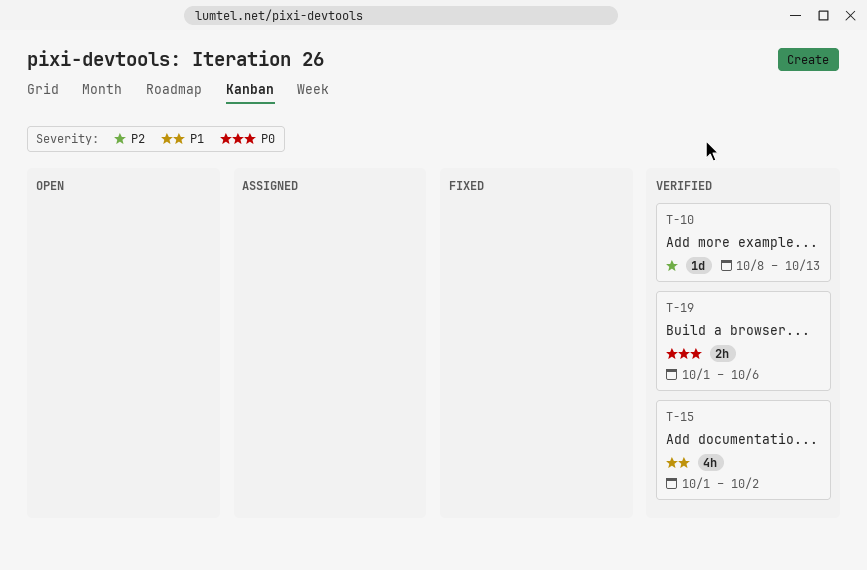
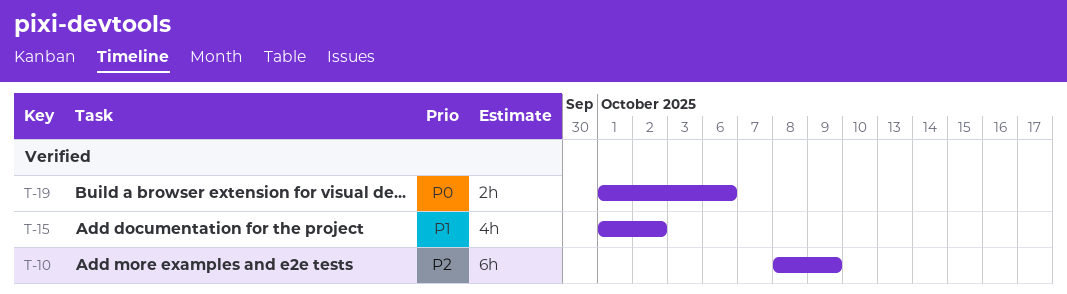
T-10, estimate: 1d -> 6h
T-10, due: Oct 13 -> Oct 9

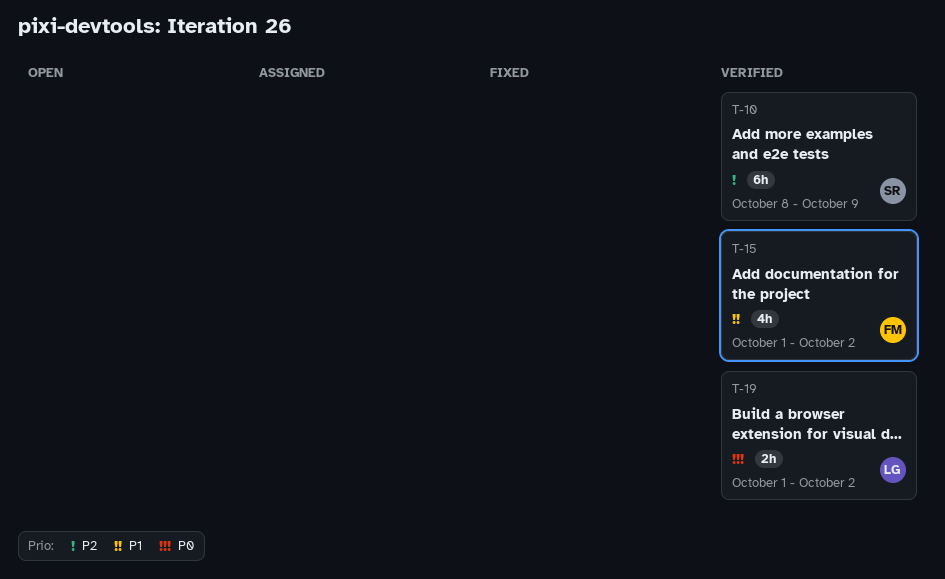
T-19, due: Oct 6 -> Oct 2

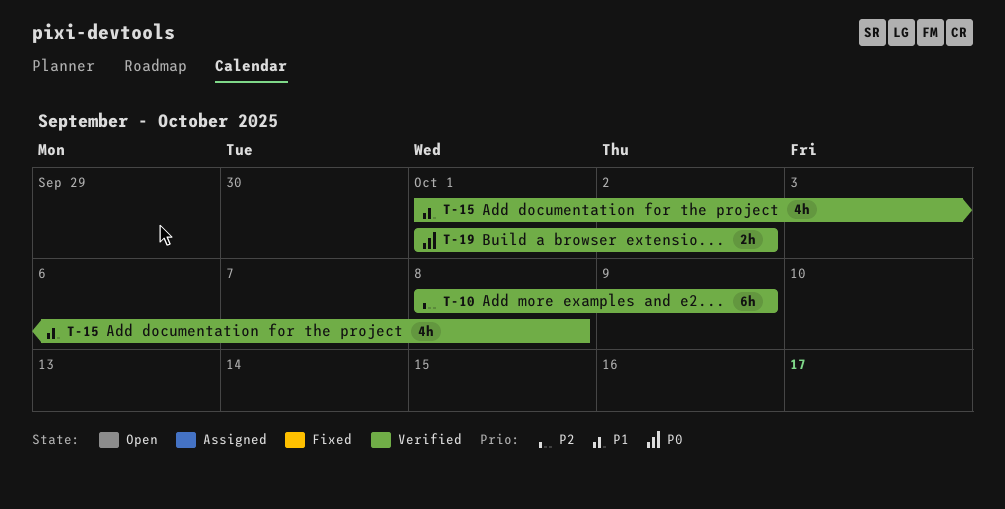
T-15, due: Oct 2 -> Oct 8

